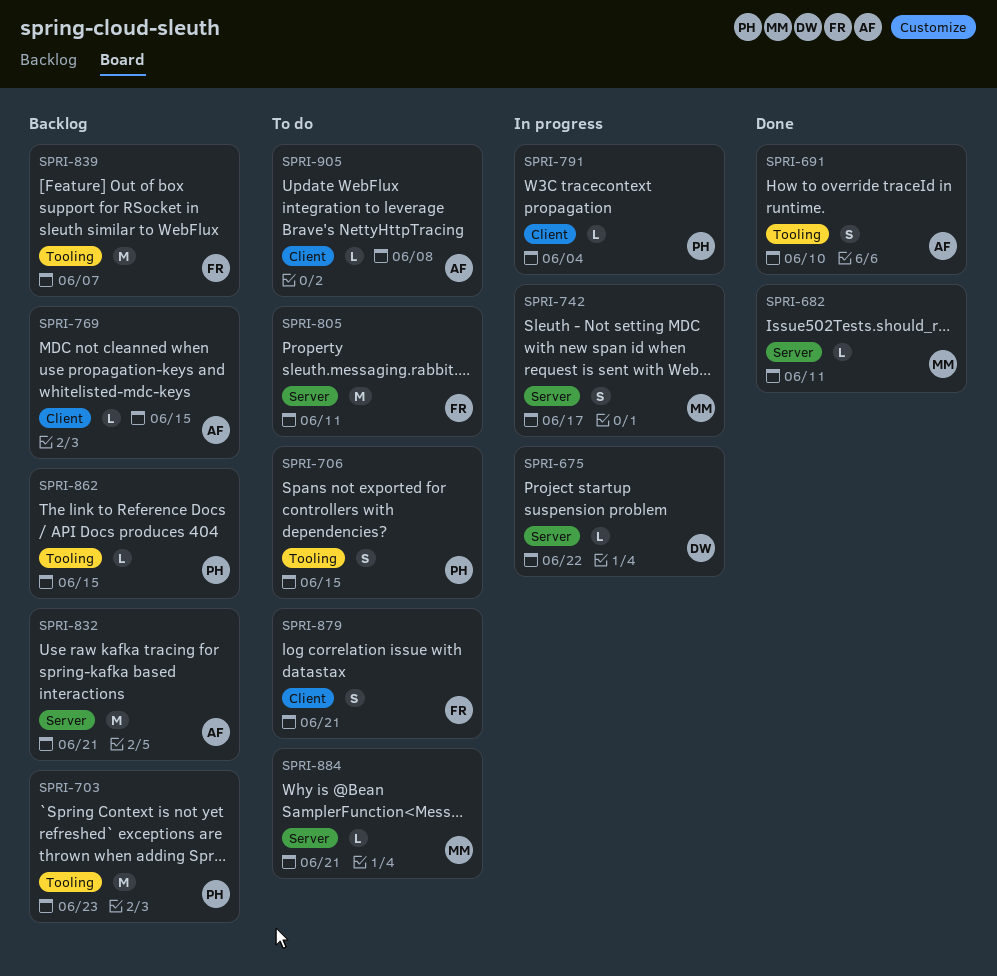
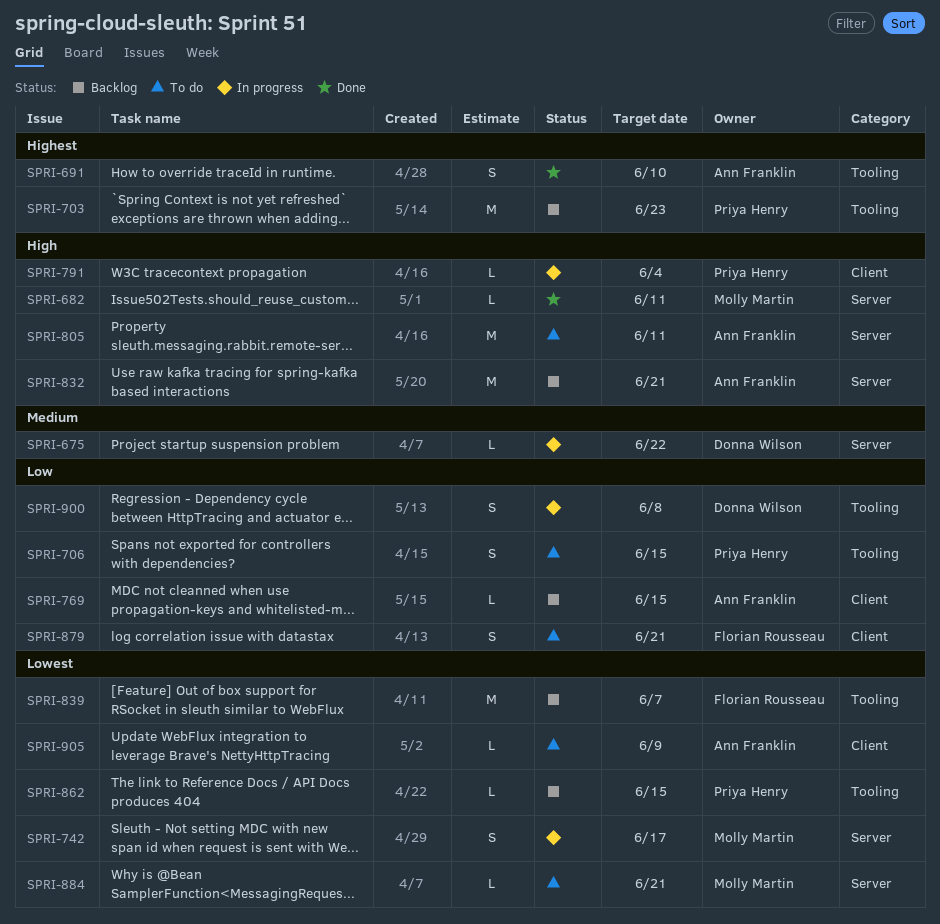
SPRI-805, owner: Florian Rousseau -> Ann Franklin
SPRI-900: none -> present
SPRI-905, due: Jun 8 -> Jun 9

